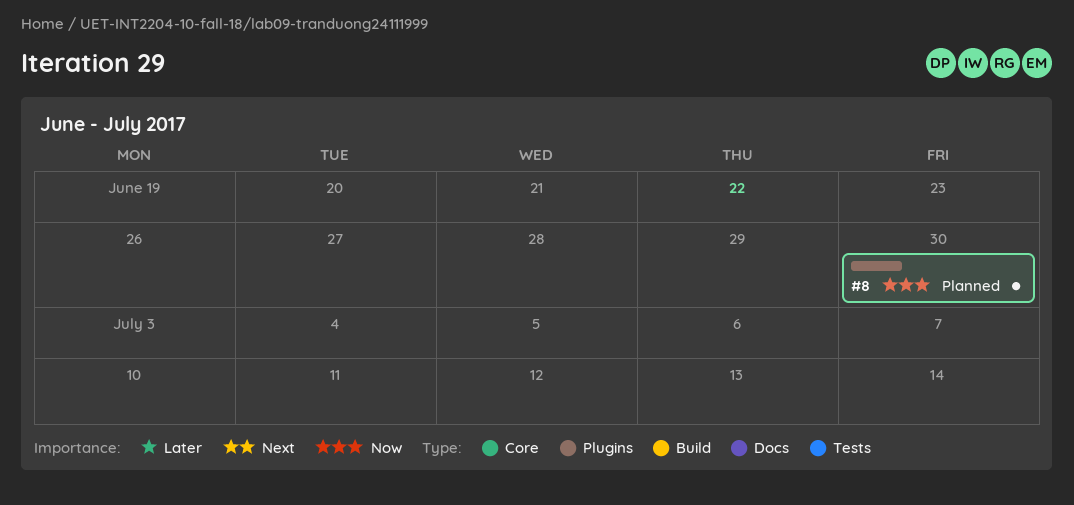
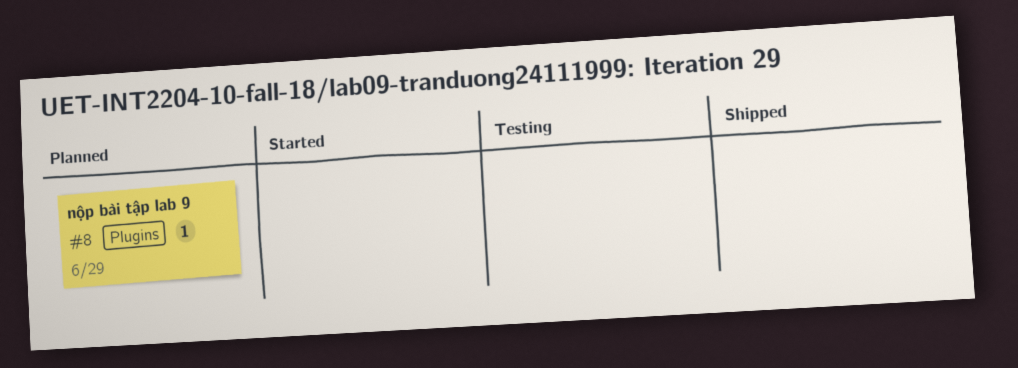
#8, due: Jun 30 -> Jun 29

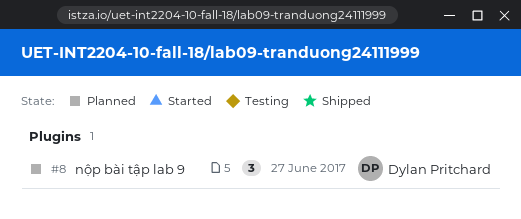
#8, estimate: 1 -> 3
#8, due: Jun 29 -> Jun 27

